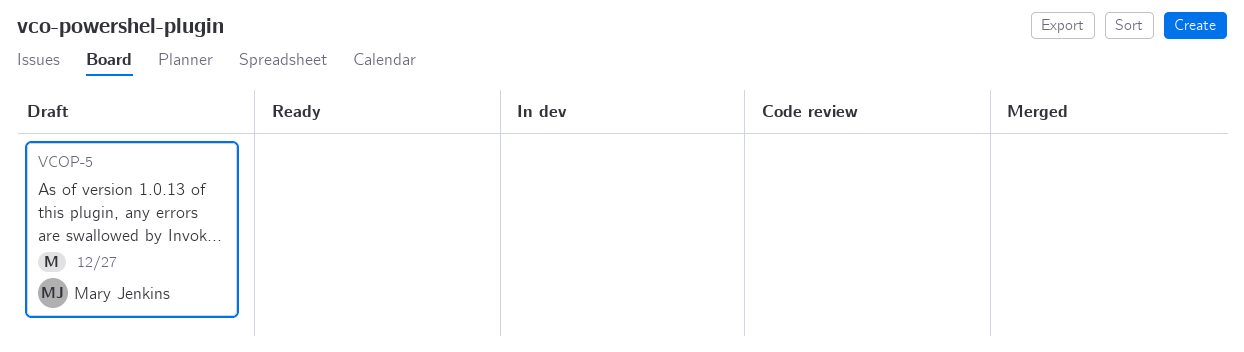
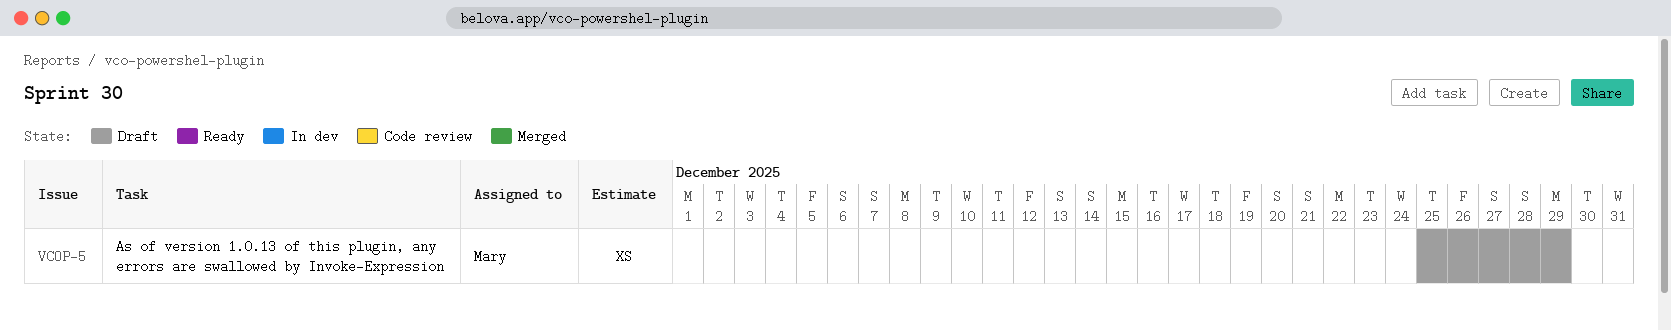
VCOP-5, estimate: M -> XS
VCOP-5, due: Dec 27 -> Dec 29

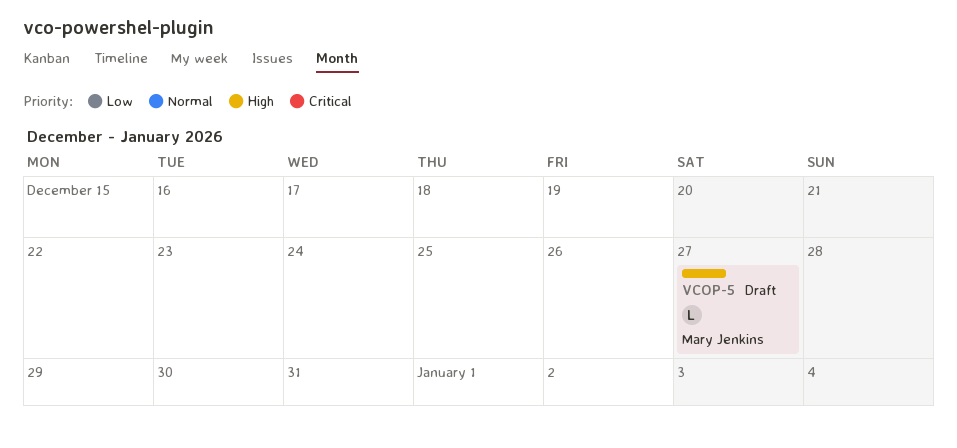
VCOP-5, estimate: XS -> L
VCOP-5, due: Dec 29 -> Dec 27

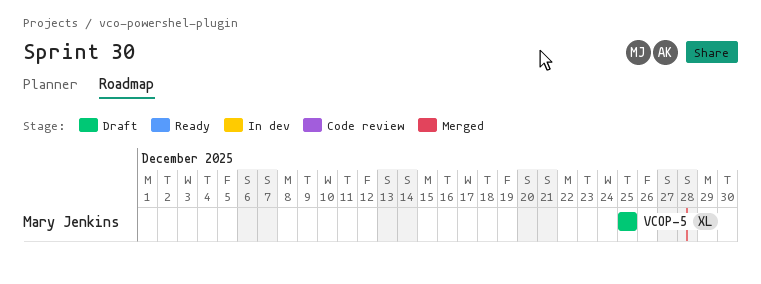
VCOP-5, estimate: L -> XL
VCOP-5, due: Dec 27 -> Dec 25

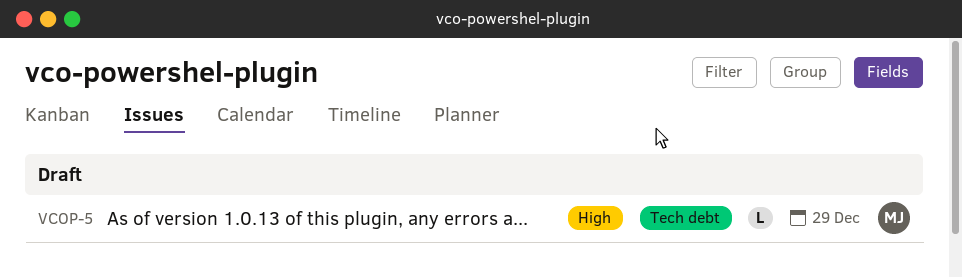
VCOP-5, estimate: XL -> L
VCOP-5, due: Dec 25 -> Dec 29

